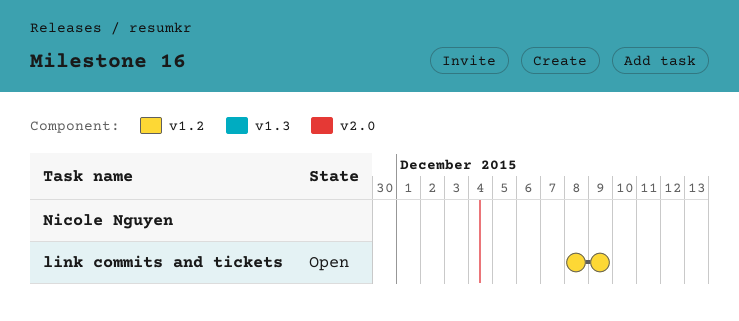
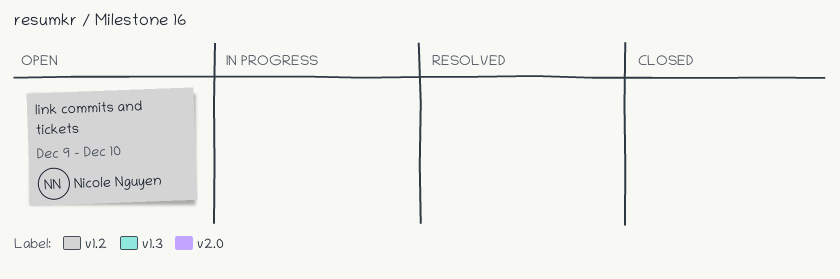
link commits and tickets, start: Dec 8 -> Dec 9
link commits and tickets, due: Dec 9 -> Dec 10

